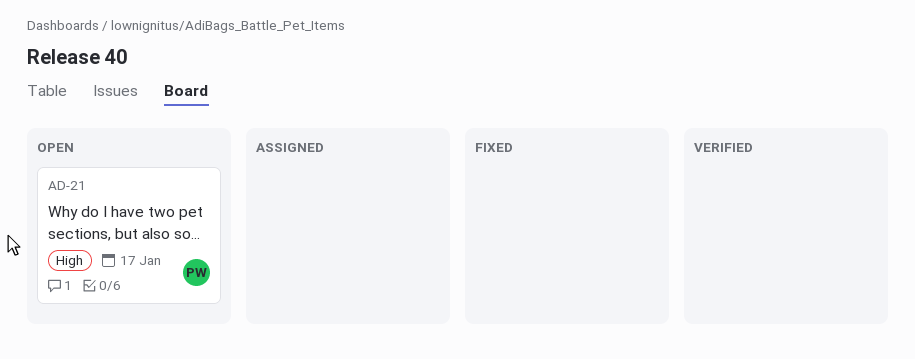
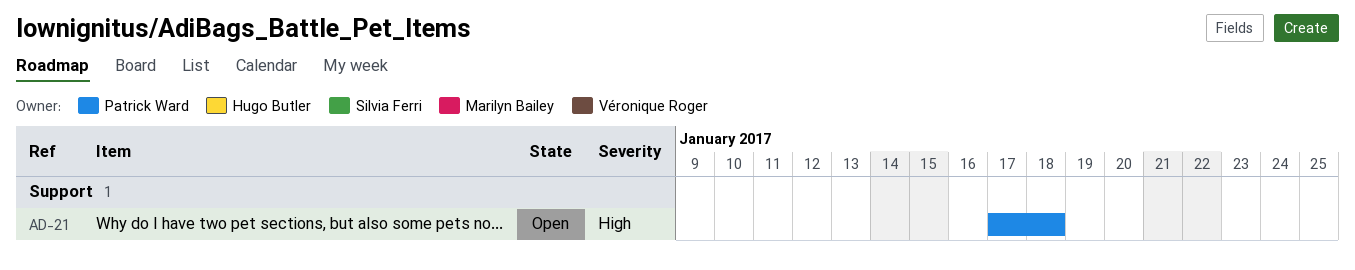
AD-21, due: Jan 17 -> Jan 18

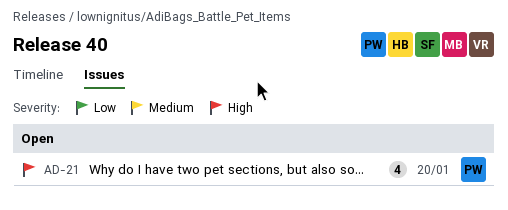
AD-21, due: Jan 18 -> Jan 20

